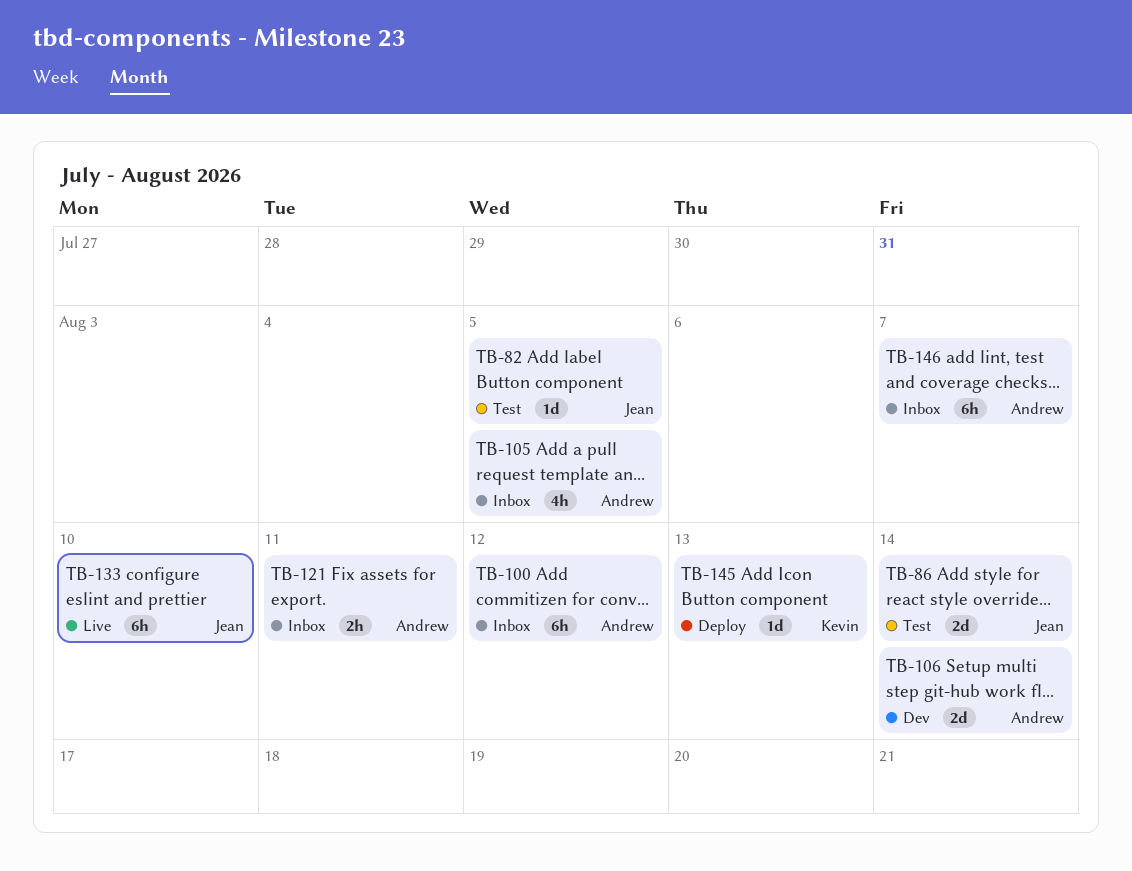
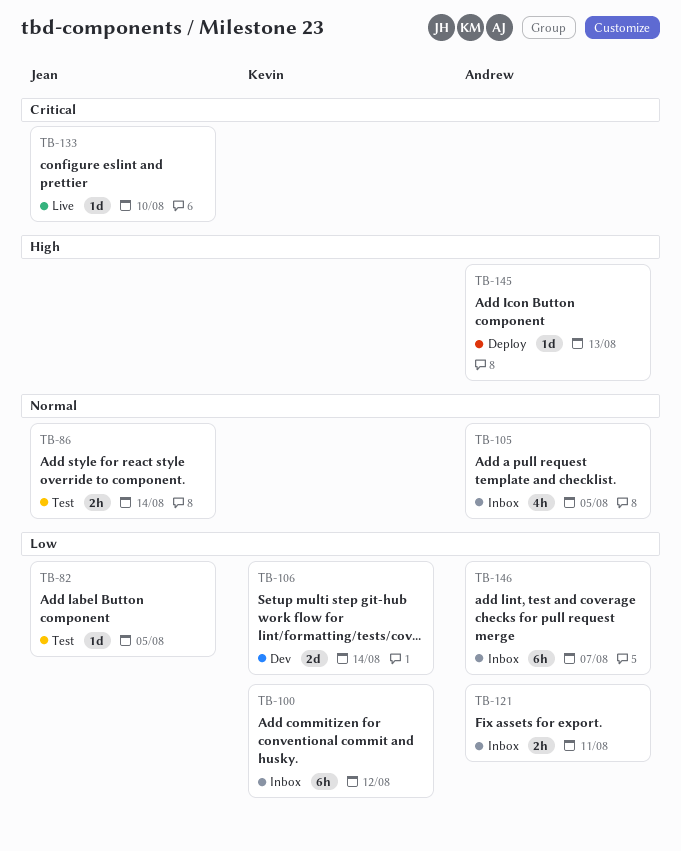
TB-86, estimate: 2d -> 2h
TB-100, owner: Andrew -> Kevin
TB-106, owner: Andrew -> Kevin
TB-133, estimate: 6h -> 1d
TB-145, owner: Kevin -> Andrew

